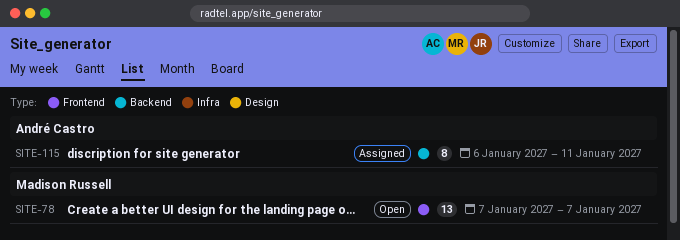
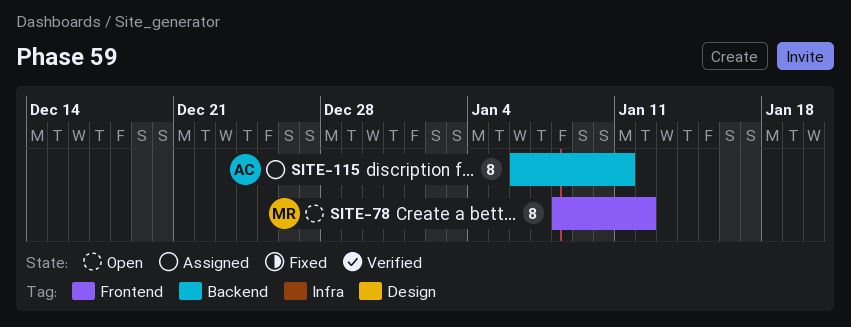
SITE-78, estimate: 13 -> 8
SITE-78, start: Jan 7 -> Jan 8
SITE-78, due: Jan 7 -> Jan 12

